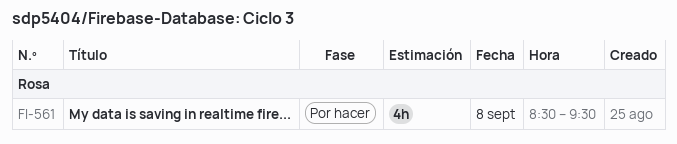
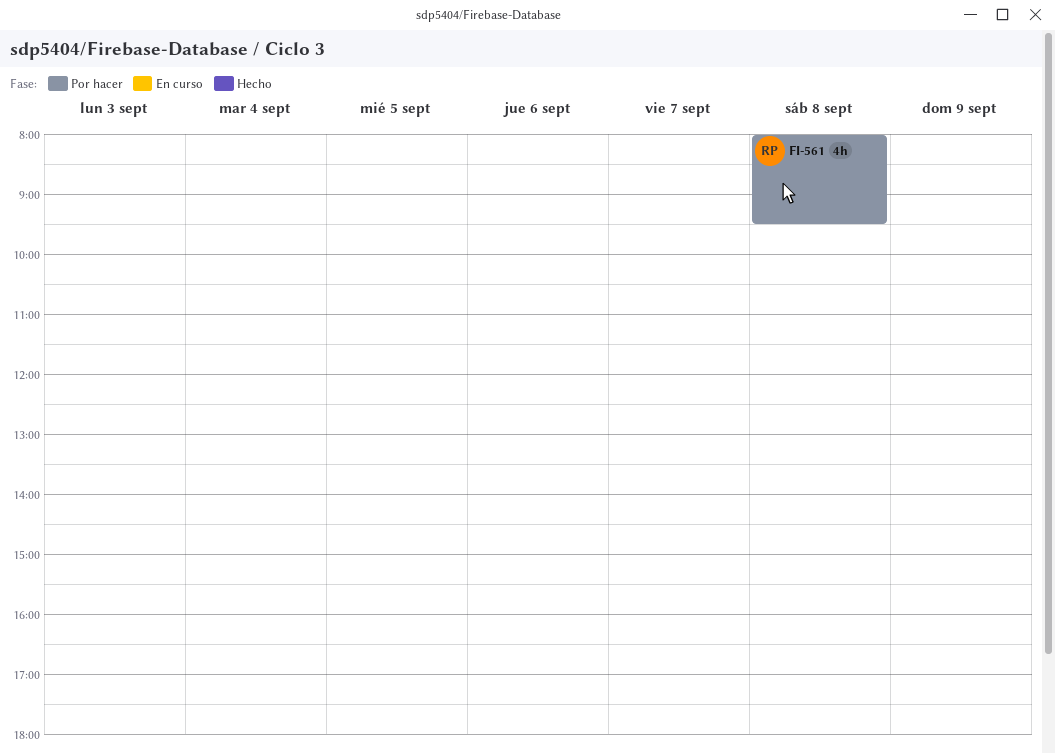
FI-561, begins: 08:30 -> 08:00

